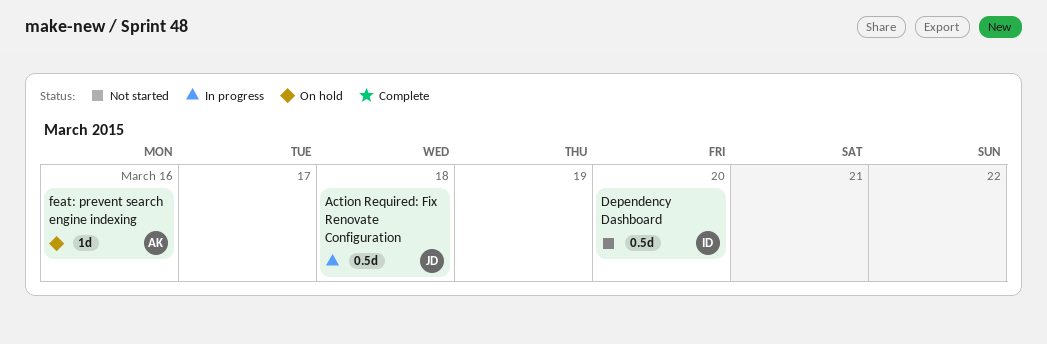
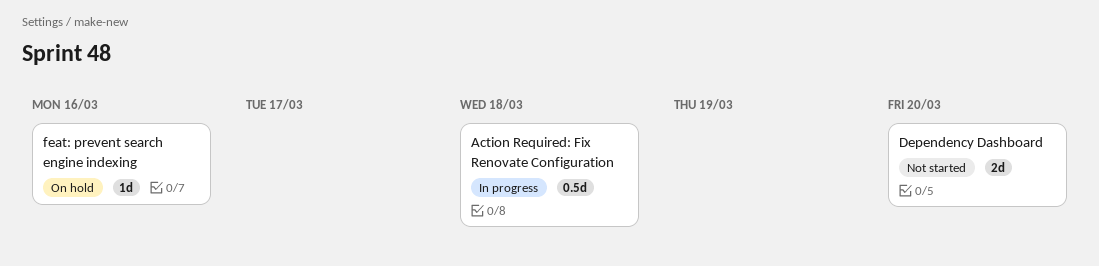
Dependency Dashboard, estimate: 0.5d -> 2d

